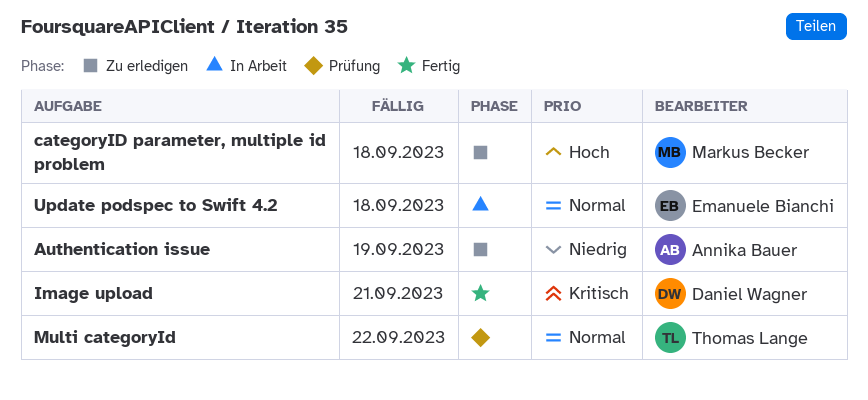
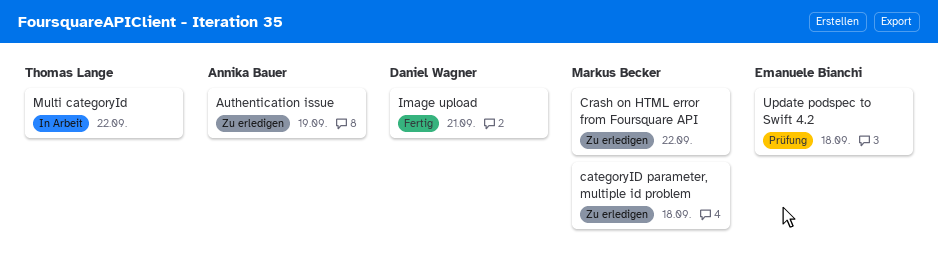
Crash on HTML error from Foursquare API: none -> present
Multi categoryId, status: Prüfung -> In Arbeit
Update podspec to Swift 4.2, status: In Arbeit -> Prüfung

